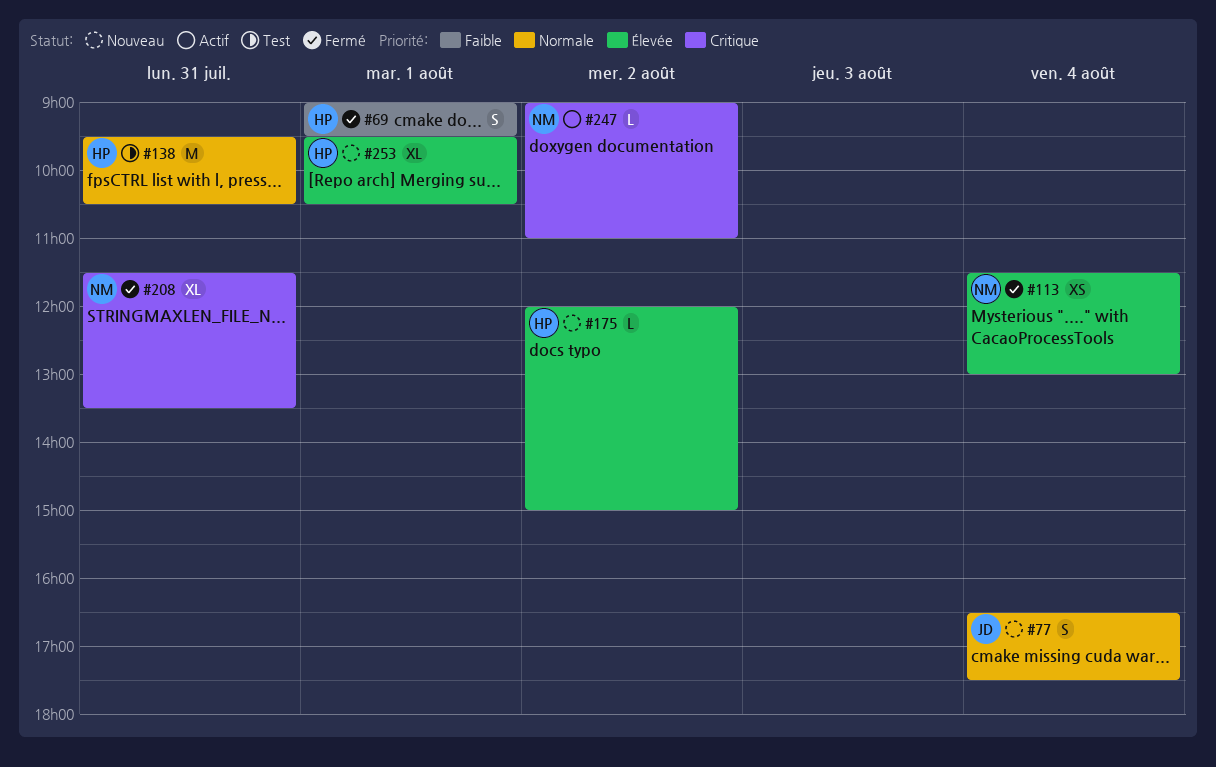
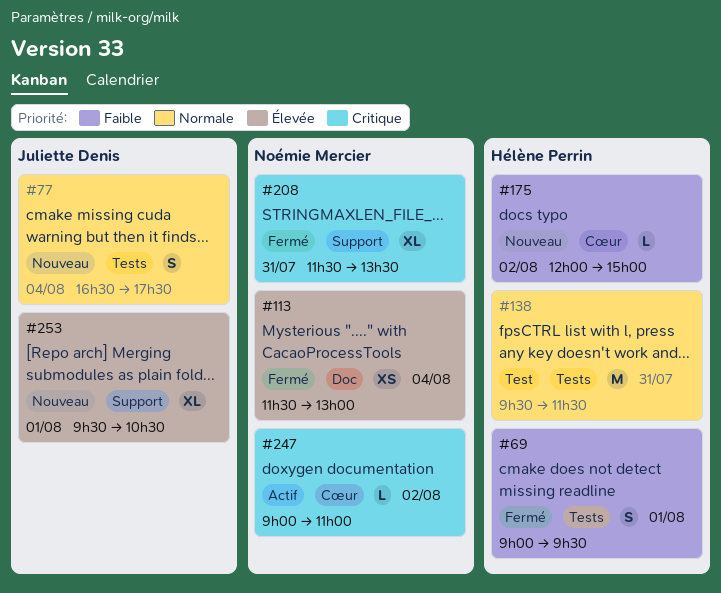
#138, ends: 10:30 -> 11:30
#175, priority: Élevée -> Faible
#253, owner: Hélène Perrin -> Juliette Denis

